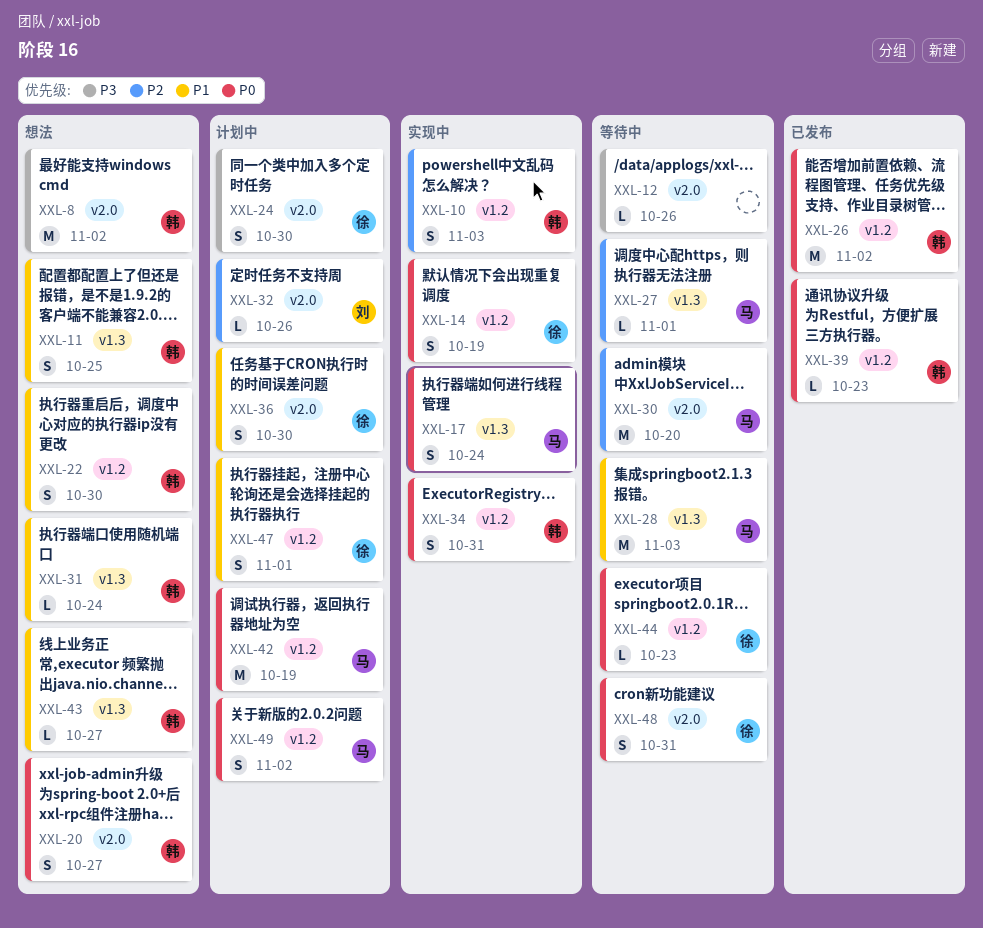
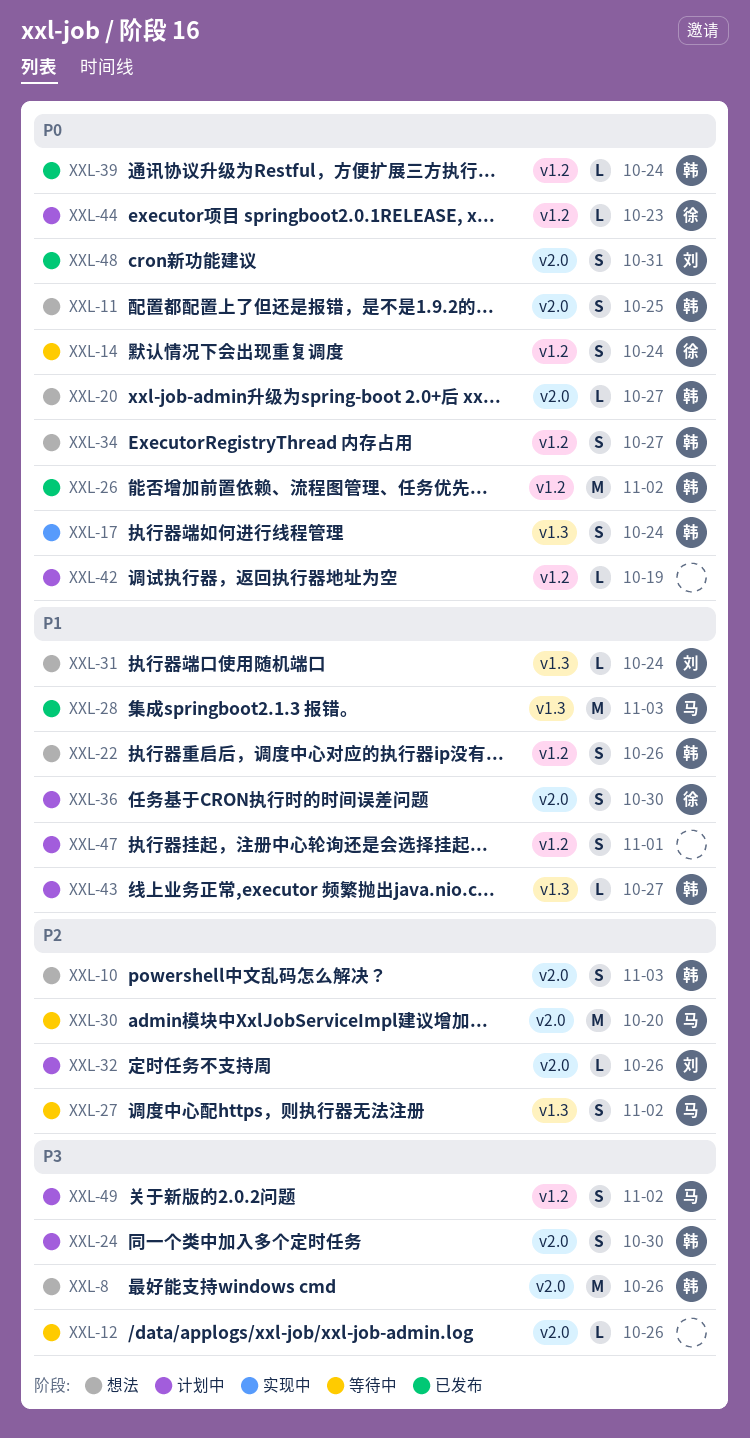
XXL-8, due: Nov 2 -> Oct 26
XXL-10, status: 实现中 -> 想法
XXL-10, label: v1.2 -> v2.0
XXL-11, priority: P1 -> P0
XXL-11, label: v1.3 -> v2.0
XXL-14, status: 实现中 -> 等待中
XXL-14, due: Oct 19 -> Oct 24
XXL-17, owner: 马 -> 韩
XXL-20, estimate: S -> L
XXL-22, due: Oct 30 -> Oct 26
XXL-24, owner: 徐 -> 韩
XXL-27, estimate: L -> S
XXL-27, due: Nov 1 -> Nov 2
XXL-28, status: 等待中 -> 已发布
XXL-31, owner: 韩 -> 刘
XXL-34, status: 实现中 -> 想法
XXL-34, due: Oct 31 -> Oct 27
XXL-39, due: Oct 23 -> Oct 24
XXL-42, owner: 马 -> none
XXL-42, estimate: M -> L
XXL-43, status: 想法 -> 计划中
XXL-44, status: 等待中 -> 计划中
XXL-47, owner: 徐 -> none
XXL-48, status: 等待中 -> 已发布
XXL-48, owner: 徐 -> 刘
XXL-49, priority: P0 -> P3

